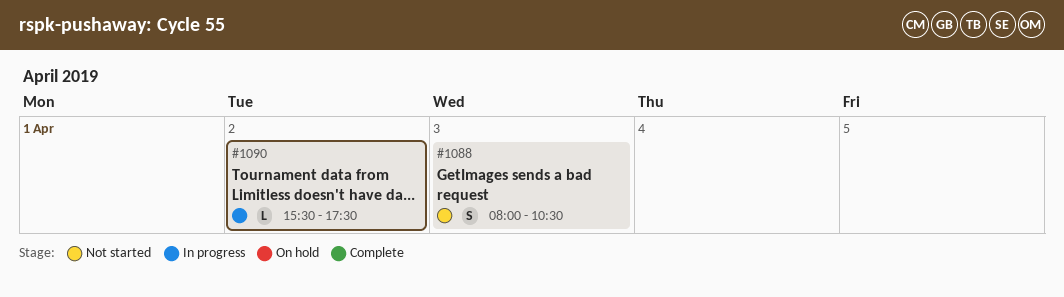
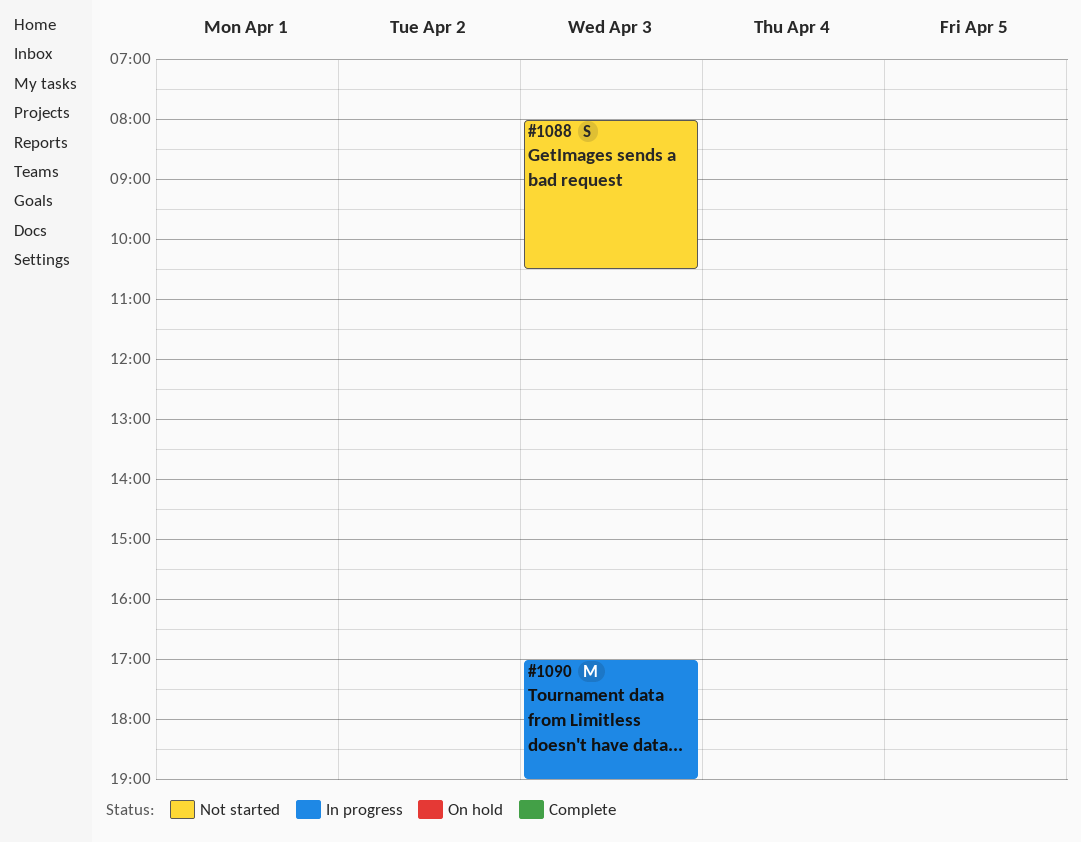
#1090, estimate: L -> M
#1090, day: Apr 2 -> Apr 3
#1090, begins: 15:30 -> 17:00
#1090, ends: 17:30 -> 19:00

